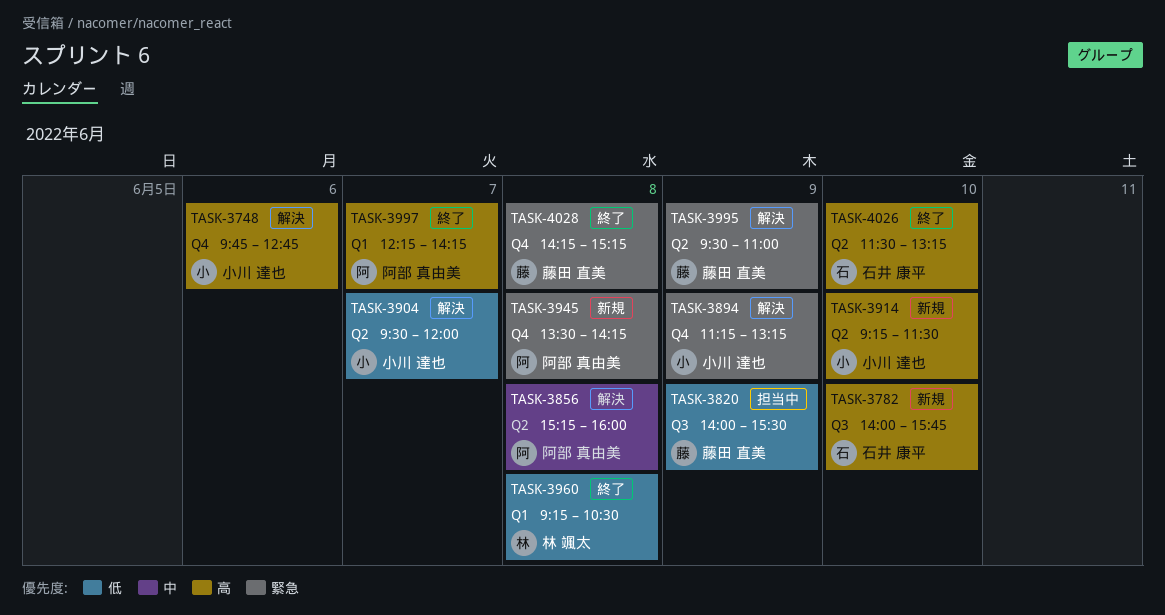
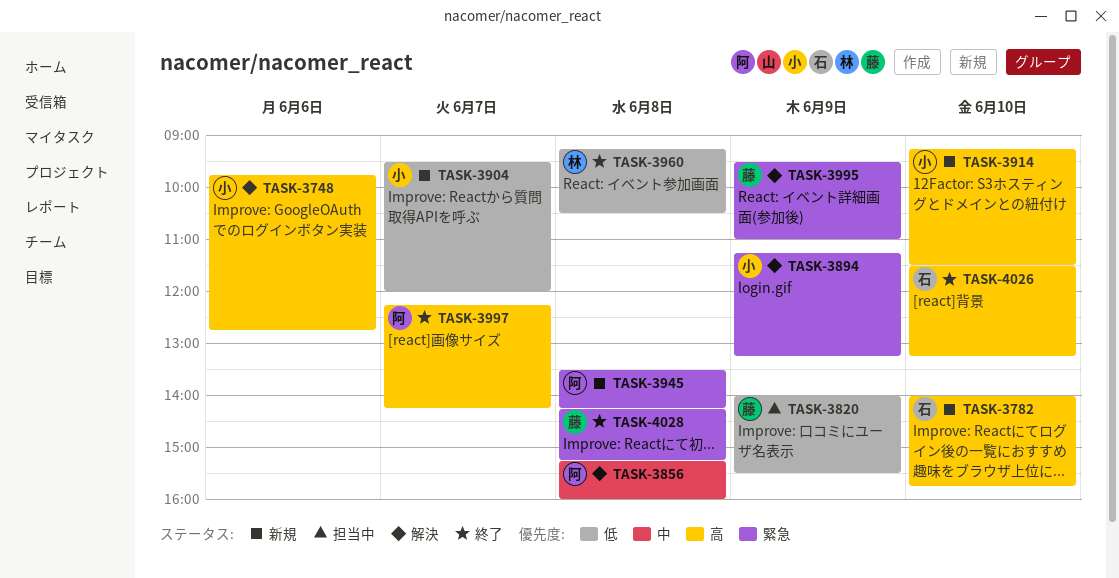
TASK-3904, status: 解決 -> 新規

